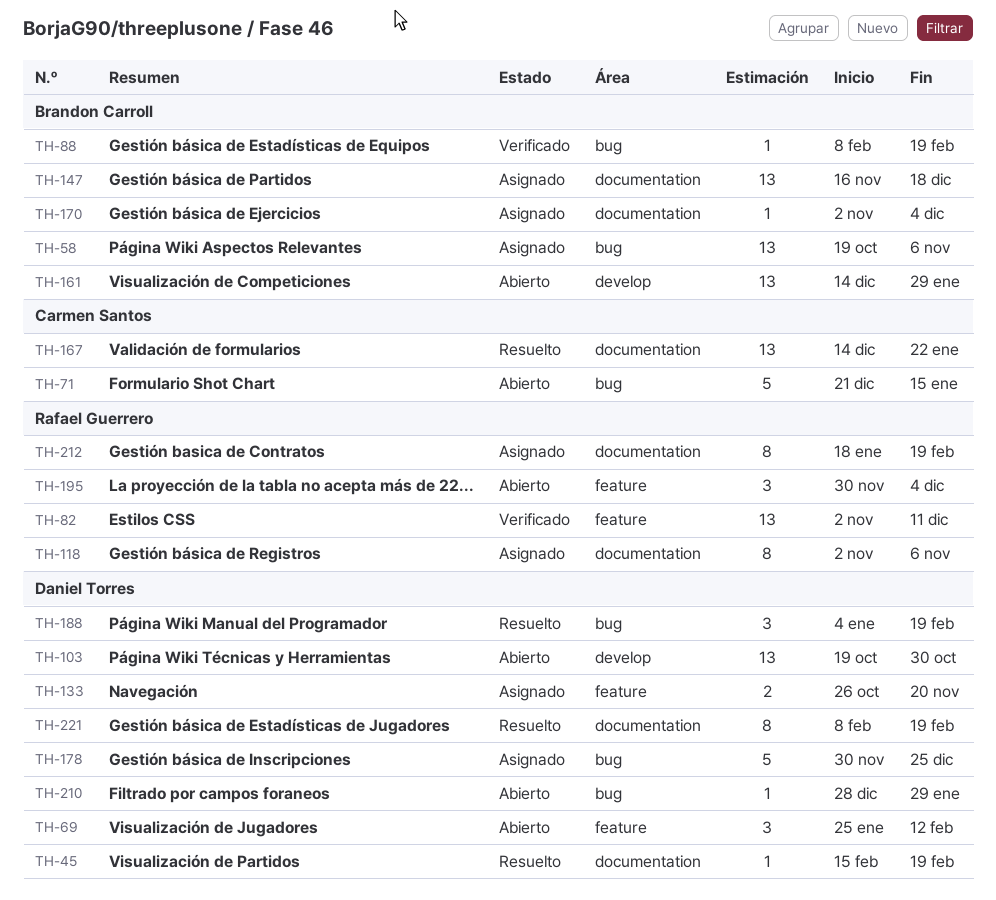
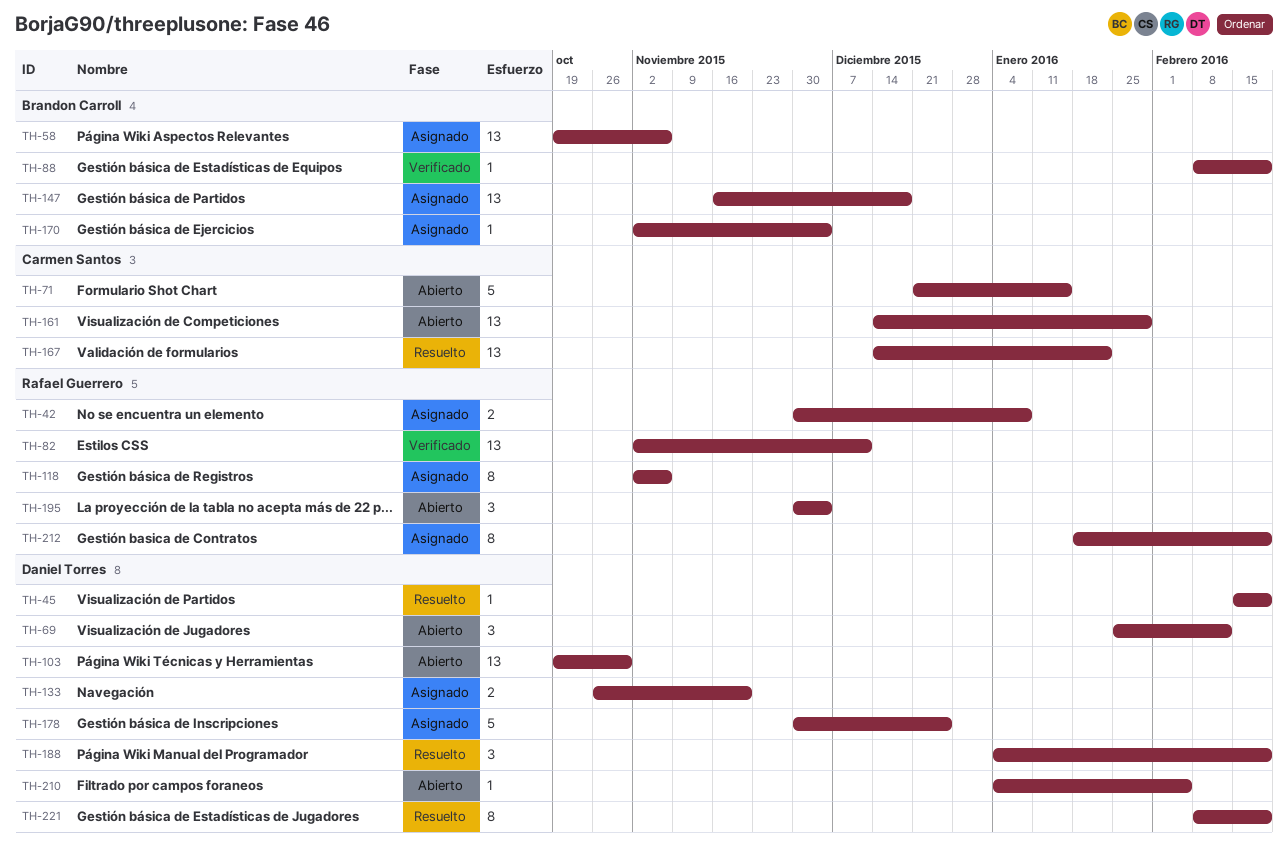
TH-42: none -> present
TH-161, owner: Brandon Carroll -> Carmen Santos
TH-210, start: Dec 28 -> Jan 4
TH-210, due: Jan 29 -> Feb 5

